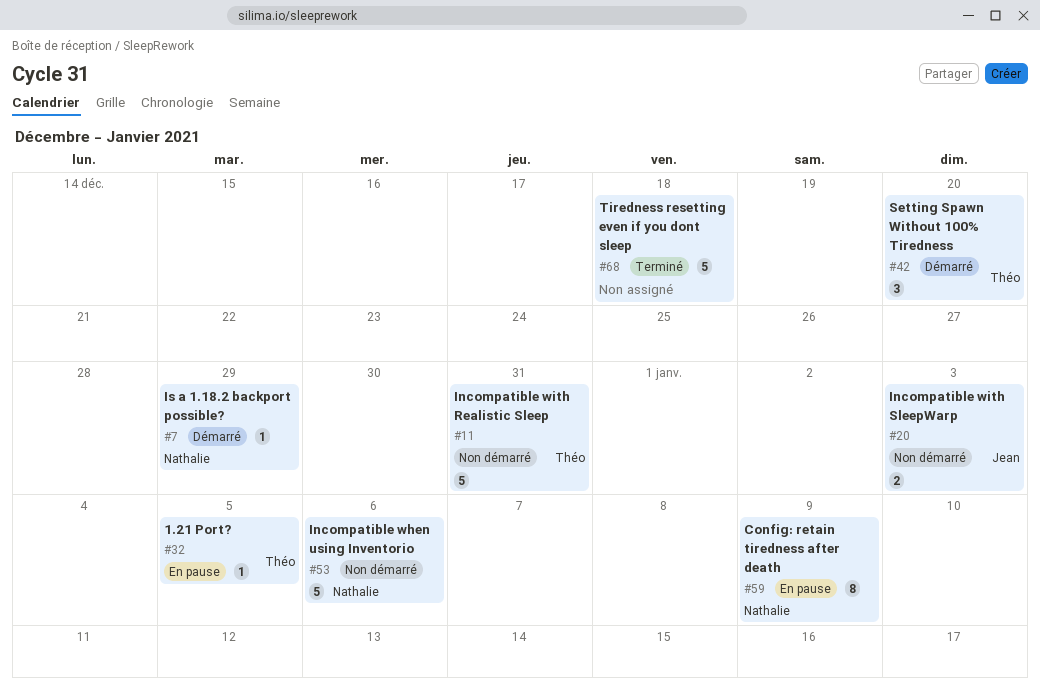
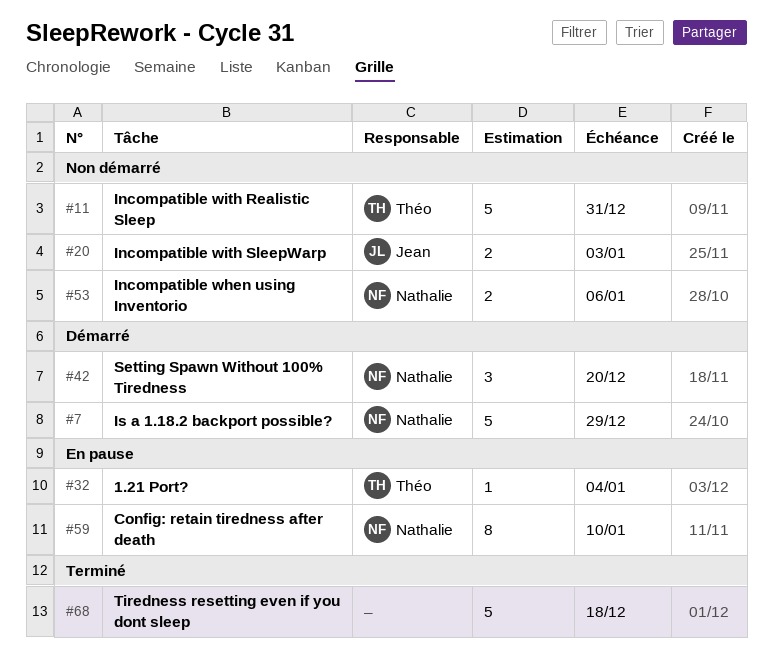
#7, estimate: 1 -> 5
#32, due: Jan 5 -> Jan 4
#42, owner: Théo -> Nathalie
#53, estimate: 5 -> 2
#59, due: Jan 9 -> Jan 10

